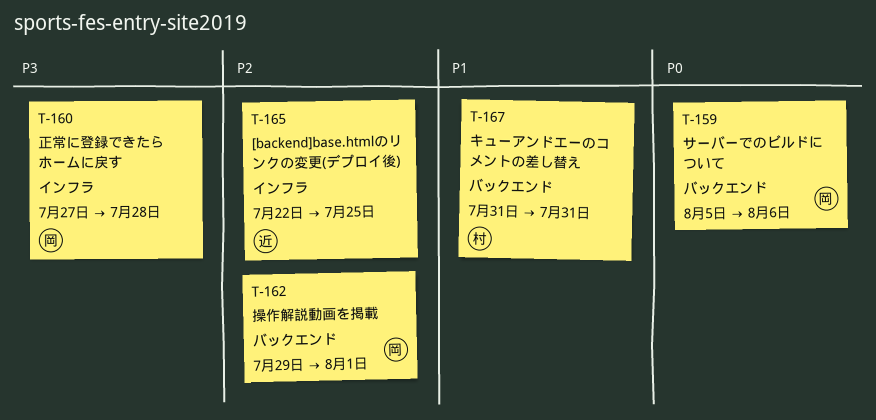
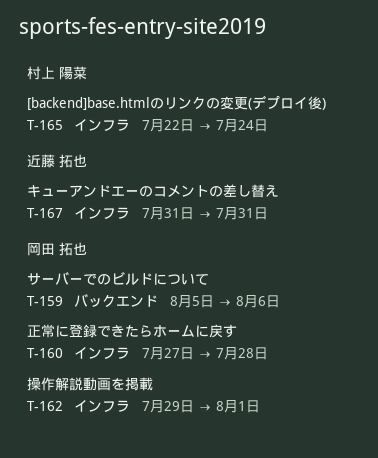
T-162, label: バックエンド -> インフラ
T-165, owner: 近藤 拓也 -> 村上 陽菜
T-165, due: Jul 25 -> Jul 24
T-167, owner: 村上 陽菜 -> 近藤 拓也
T-167, label: バックエンド -> インフラ

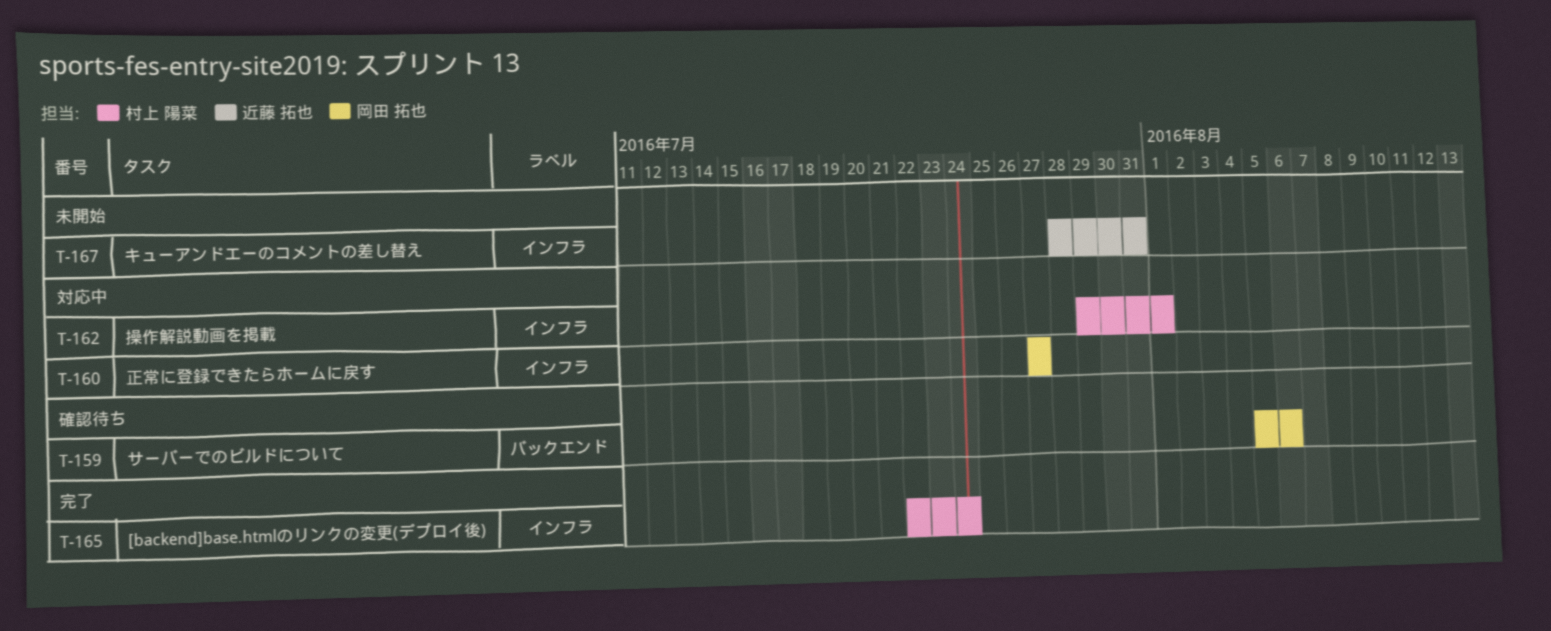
T-160, due: Jul 28 -> Jul 27
T-162, owner: 岡田 拓也 -> 村上 陽菜
T-167, start: Jul 31 -> Jul 28

